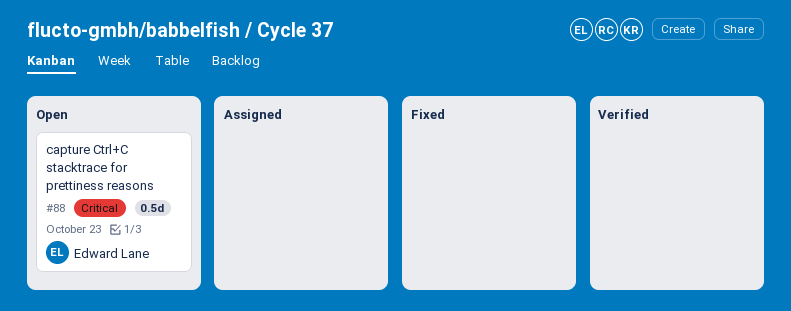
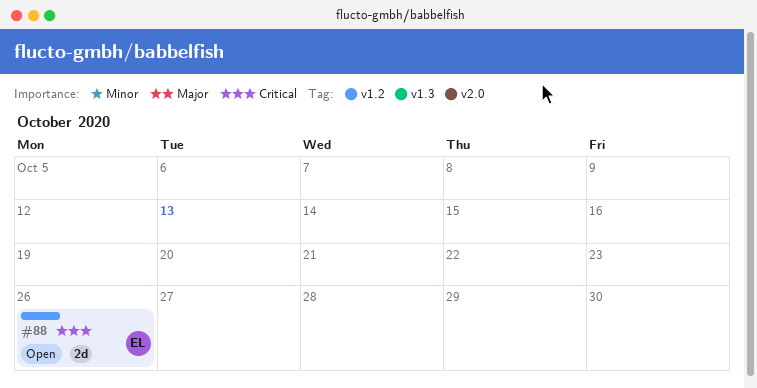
#88, estimate: 0.5d -> 2d
#88, due: Oct 23 -> Oct 26

